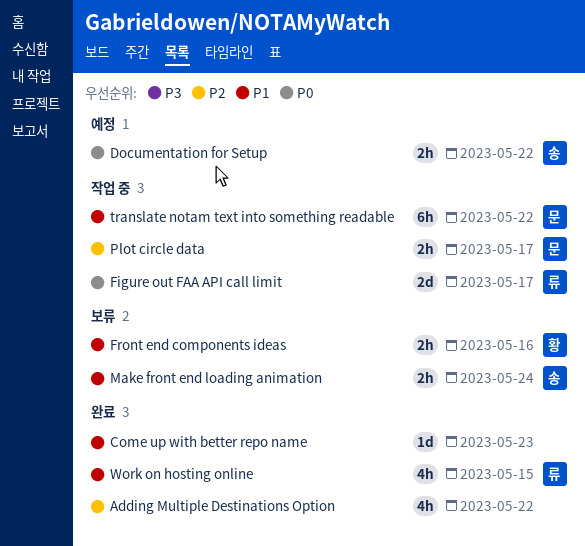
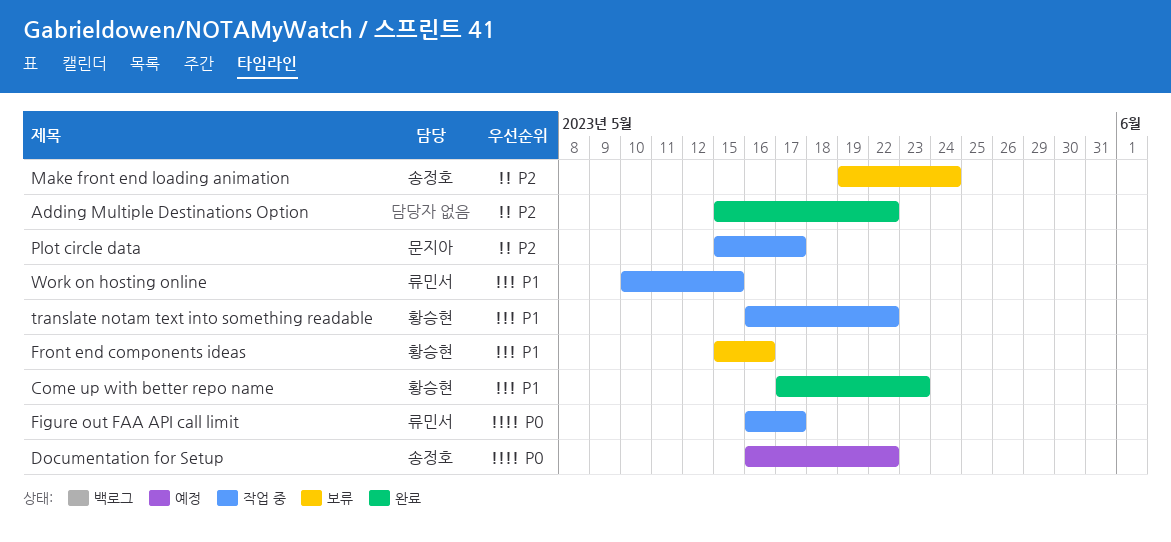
Come up with better repo name, owner: none -> 황승현
Make front end loading animation, priority: P1 -> P2
translate notam text into something readable, owner: 문지아 -> 황승현
Work on hosting online, status: 완료 -> 작업 중

